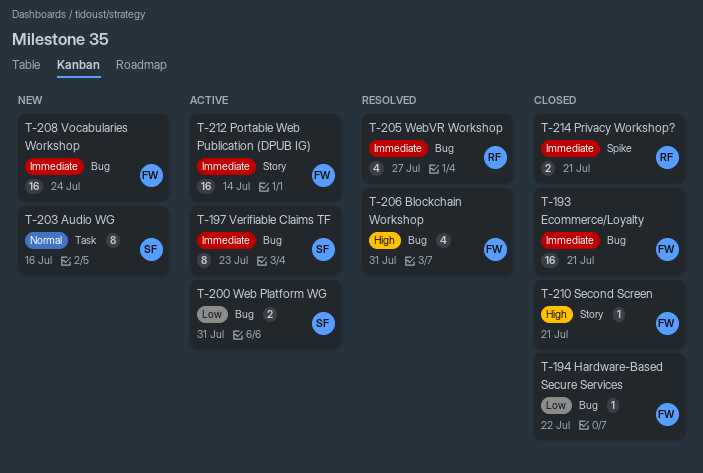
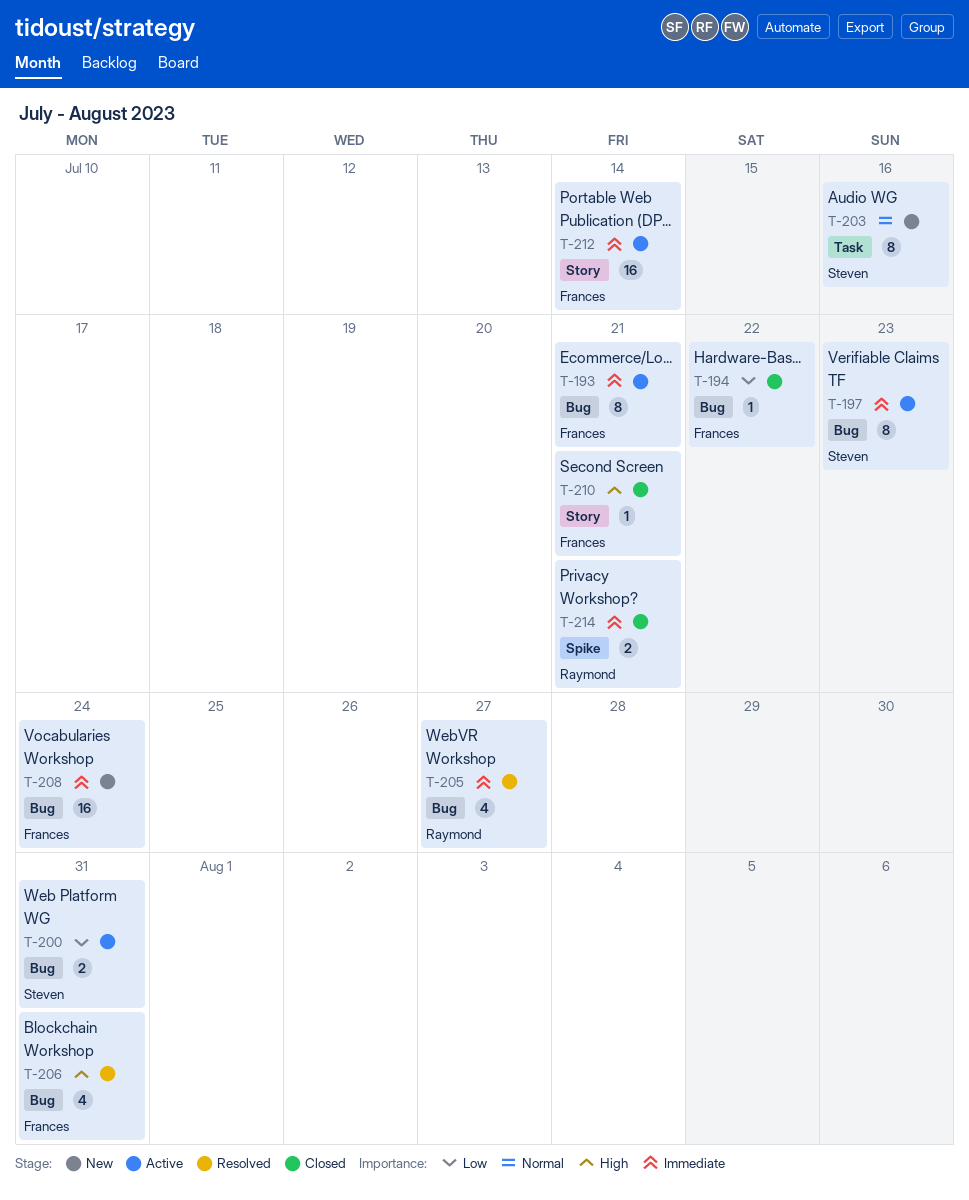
T-193, status: Closed -> Active
T-193, estimate: 16 -> 8

